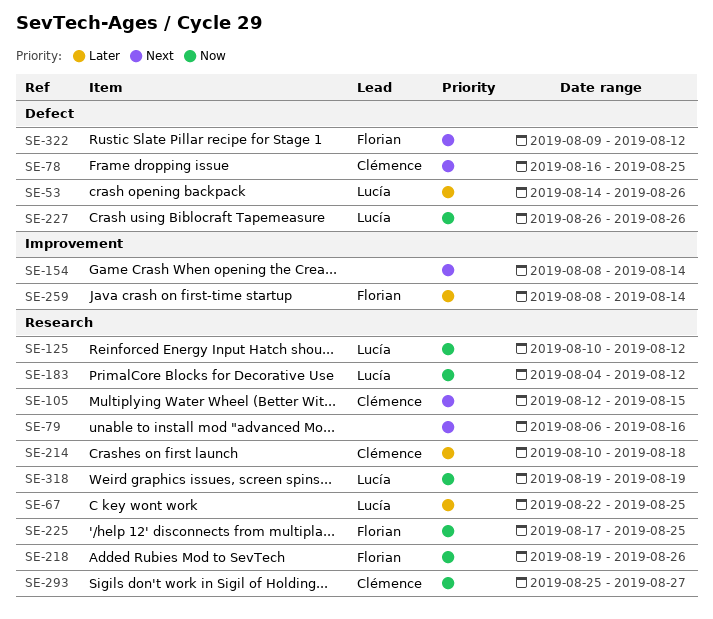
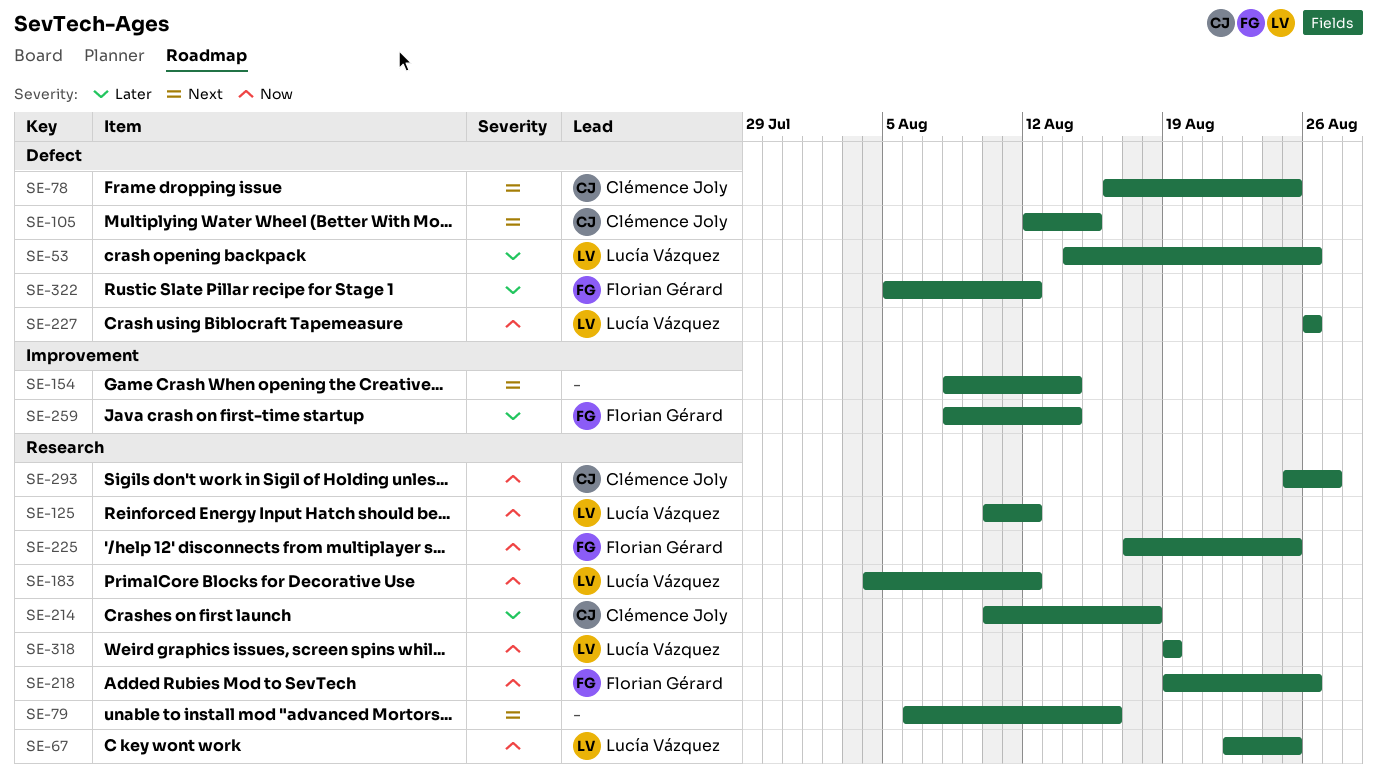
SE-67, priority: Later -> Now
SE-105, label: Research -> Defect
SE-322, priority: Next -> Later
SE-322, start: Aug 9 -> Aug 5

